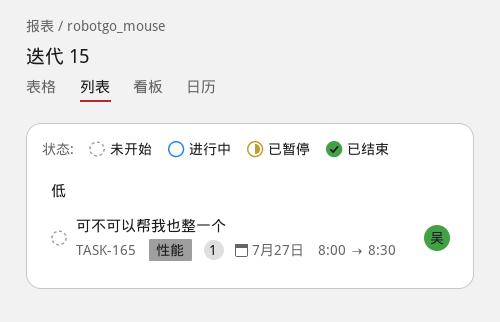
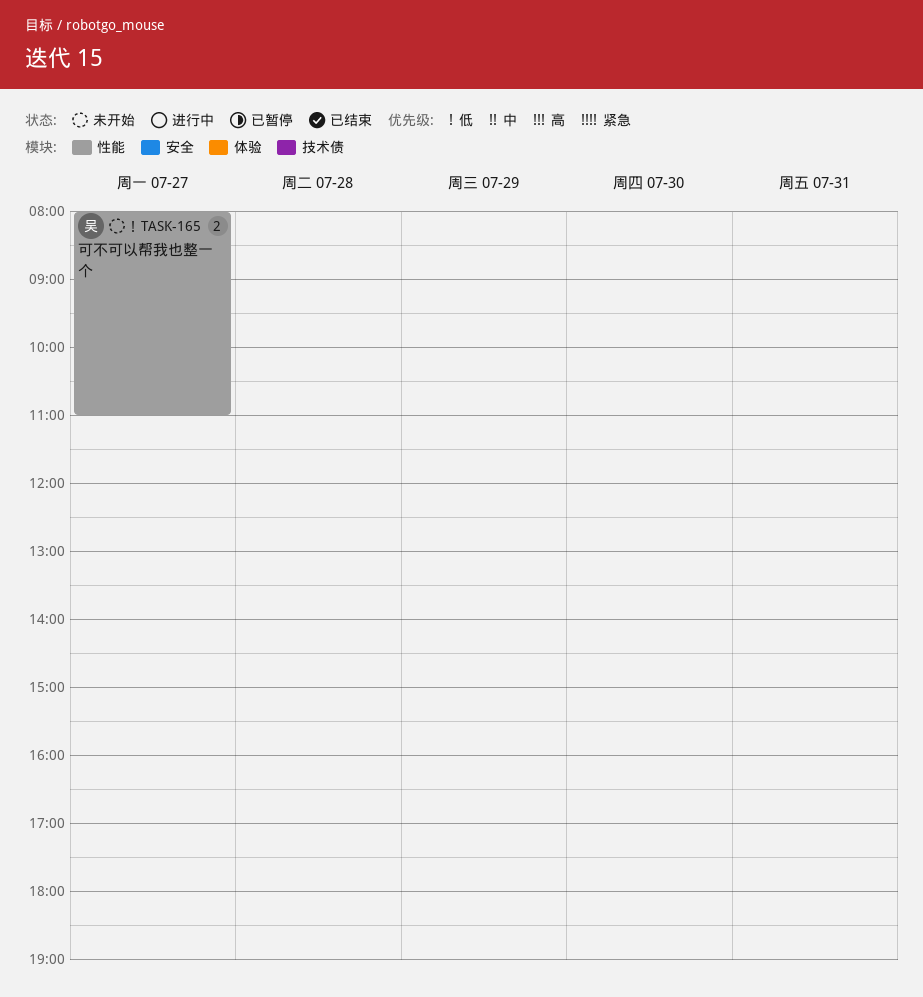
TASK-165, estimate: 1 -> 2
TASK-165, ends: 08:30 -> 11:00

